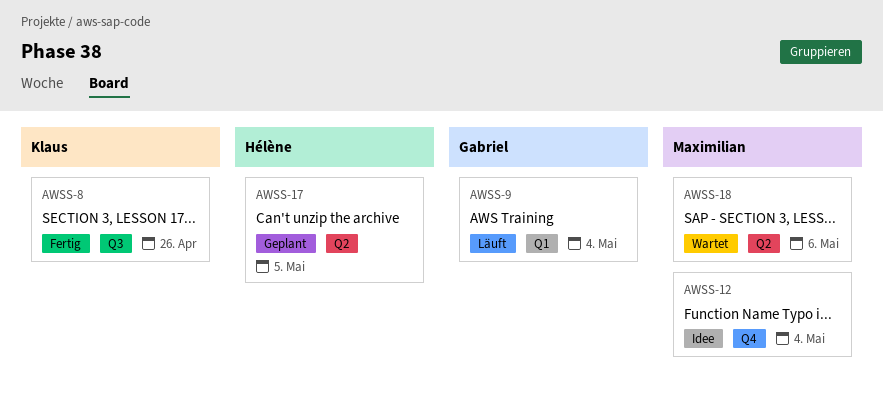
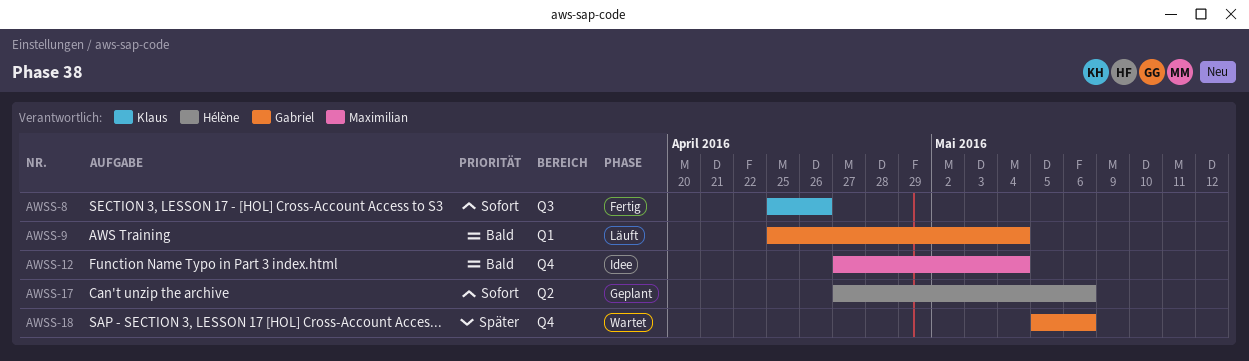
AWSS-17, due: May 5 -> May 6
AWSS-18, owner: Maximilian -> Gabriel
AWSS-18, label: Q2 -> Q4

